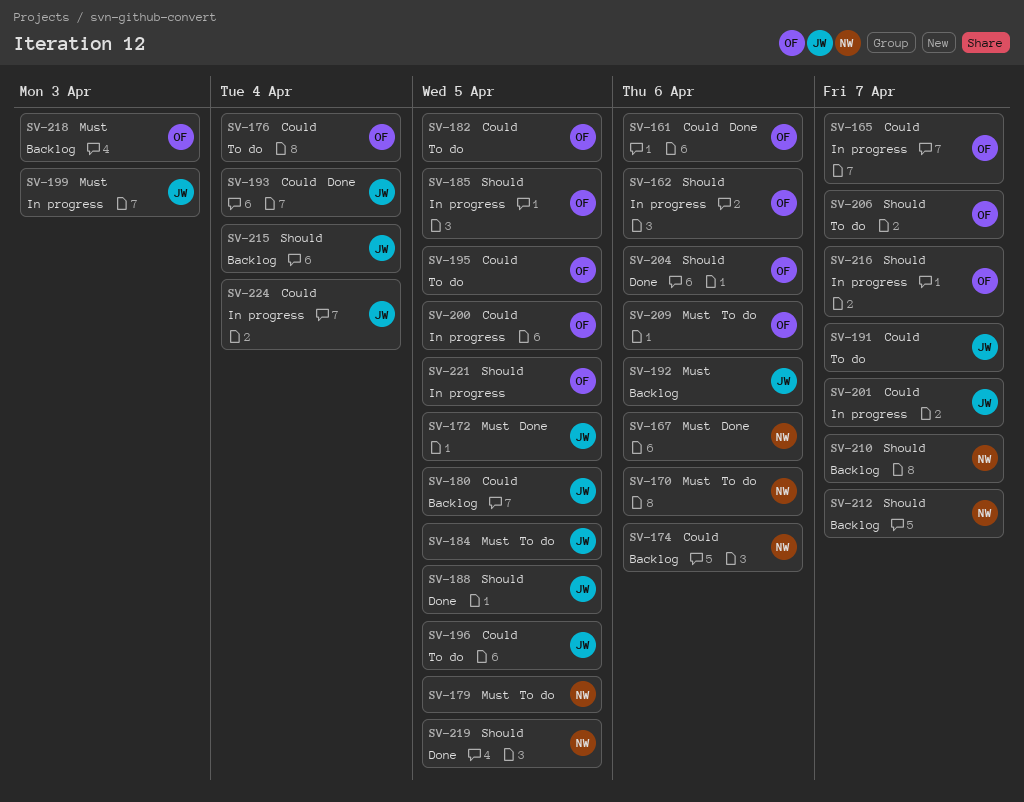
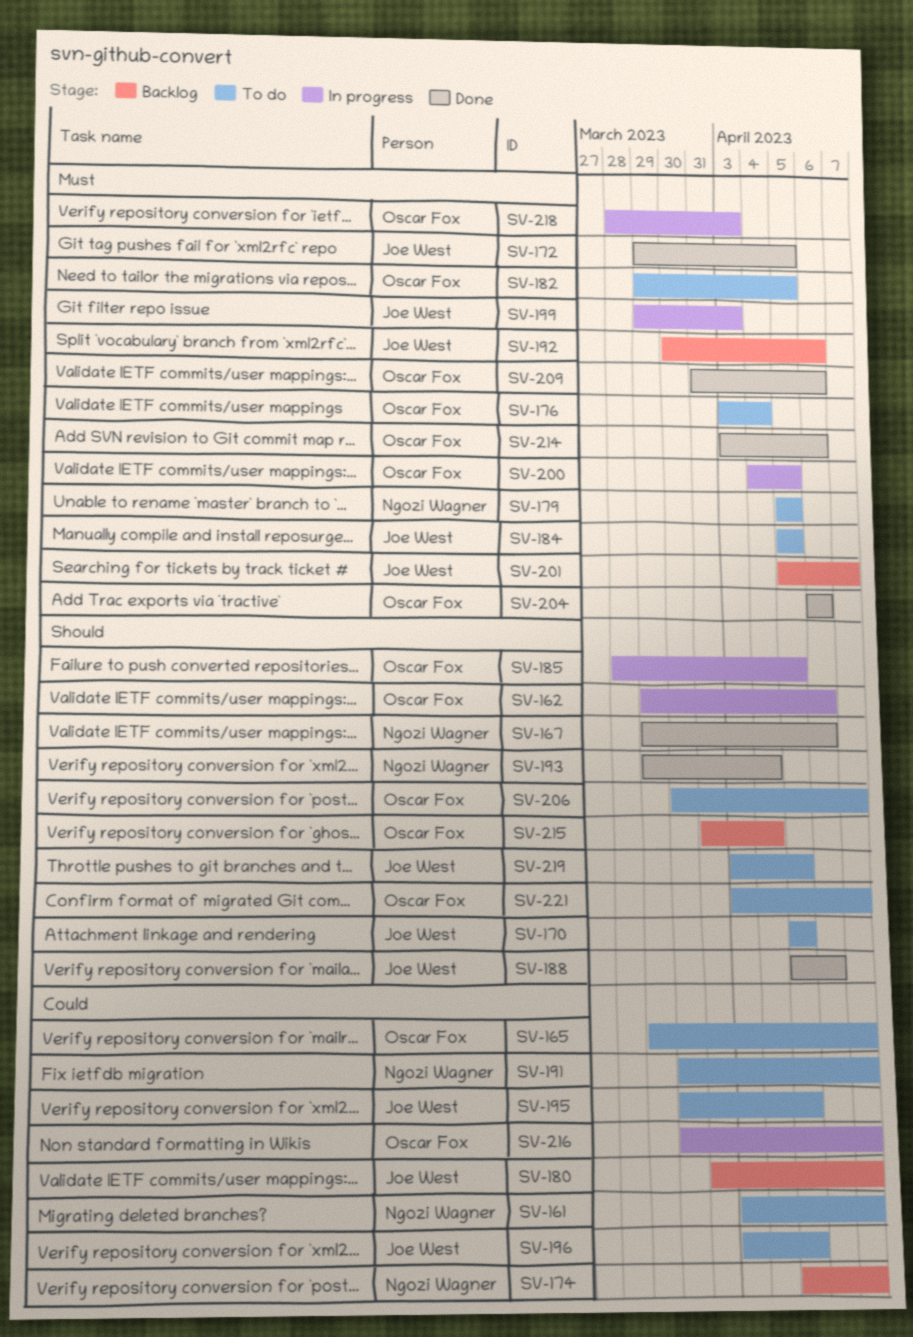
SV-161, status: Done -> To do
SV-161, owner: Oscar Fox -> Ngozi Wagner
SV-161, due: Apr 6 -> Apr 7
SV-165, status: In progress -> To do
SV-167, priority: Must -> Should
SV-170, owner: Ngozi Wagner -> Joe West
SV-170, priority: Must -> Should
SV-170, due: Apr 6 -> Apr 5
SV-174, due: Apr 6 -> Apr 7
SV-176, priority: Could -> Must
SV-180, due: Apr 5 -> Apr 7
SV-182, priority: Could -> Must
SV-188, due: Apr 5 -> Apr 6
SV-191, owner: Joe West -> Ngozi Wagner
SV-193, owner: Joe West -> Ngozi Wagner
SV-193, priority: Could -> Should
SV-195, owner: Oscar Fox -> Joe West
SV-200, priority: Could -> Must
SV-201, status: In progress -> Backlog
SV-201, priority: Could -> Must
SV-204, priority: Should -> Must
SV-209, status: To do -> Done
SV-210: present -> none
SV-212: present -> none
SV-214: none -> present
SV-215, owner: Joe West -> Oscar Fox
SV-216, priority: Should -> Could
SV-218, status: Backlog -> In progress
SV-219, status: Done -> To do
SV-219, owner: Ngozi Wagner -> Joe West
SV-221, status: In progress -> To do
SV-221, due: Apr 5 -> Apr 7
SV-224: present -> none

